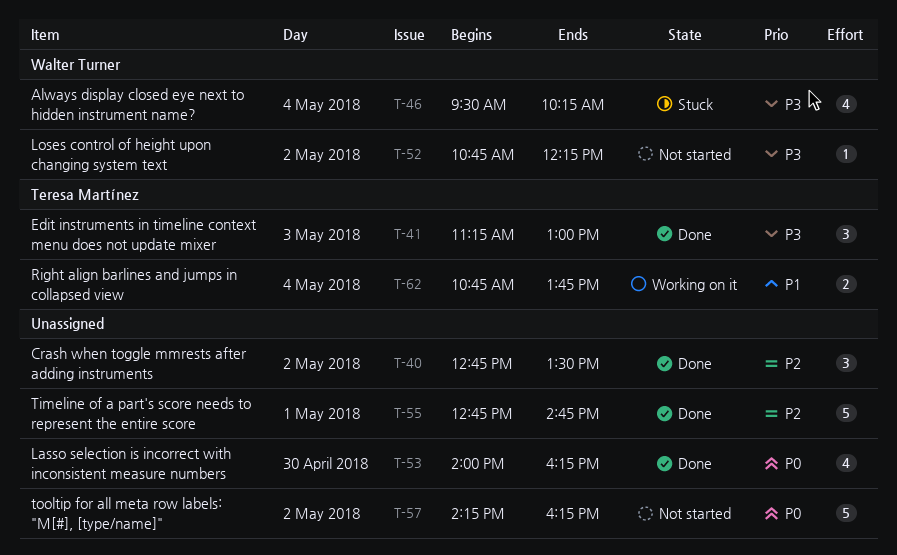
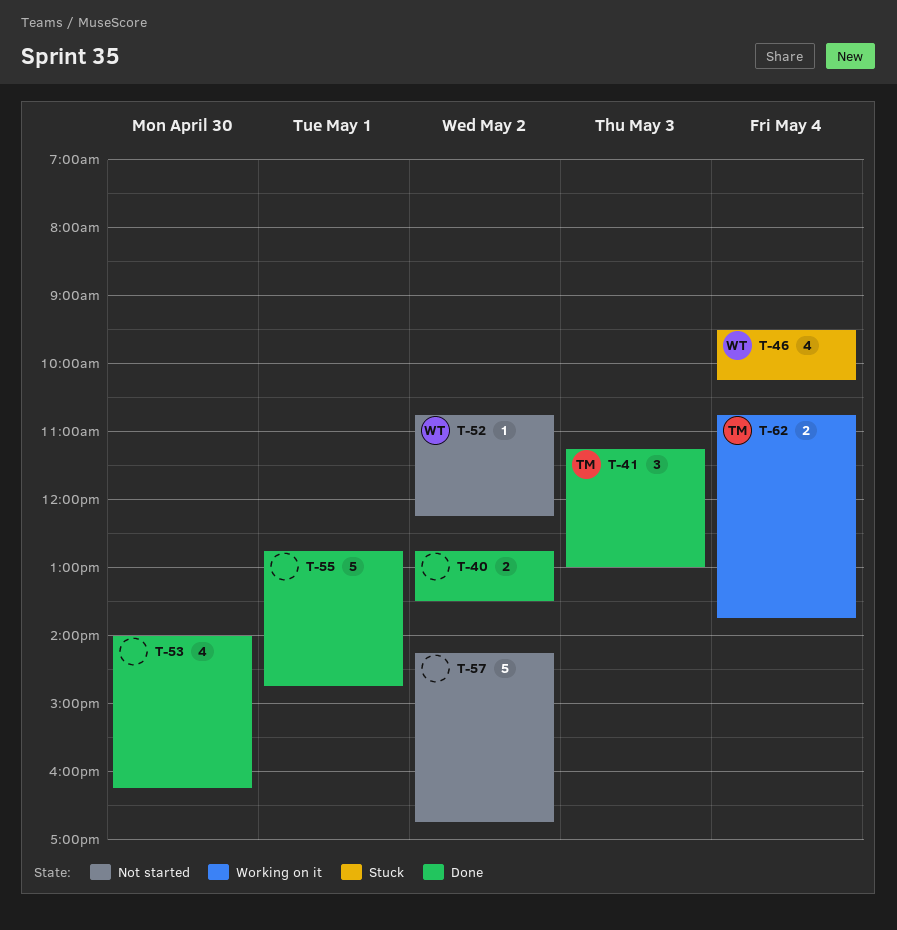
T-40, estimate: 3 -> 2
T-57, ends: 16:15 -> 16:45

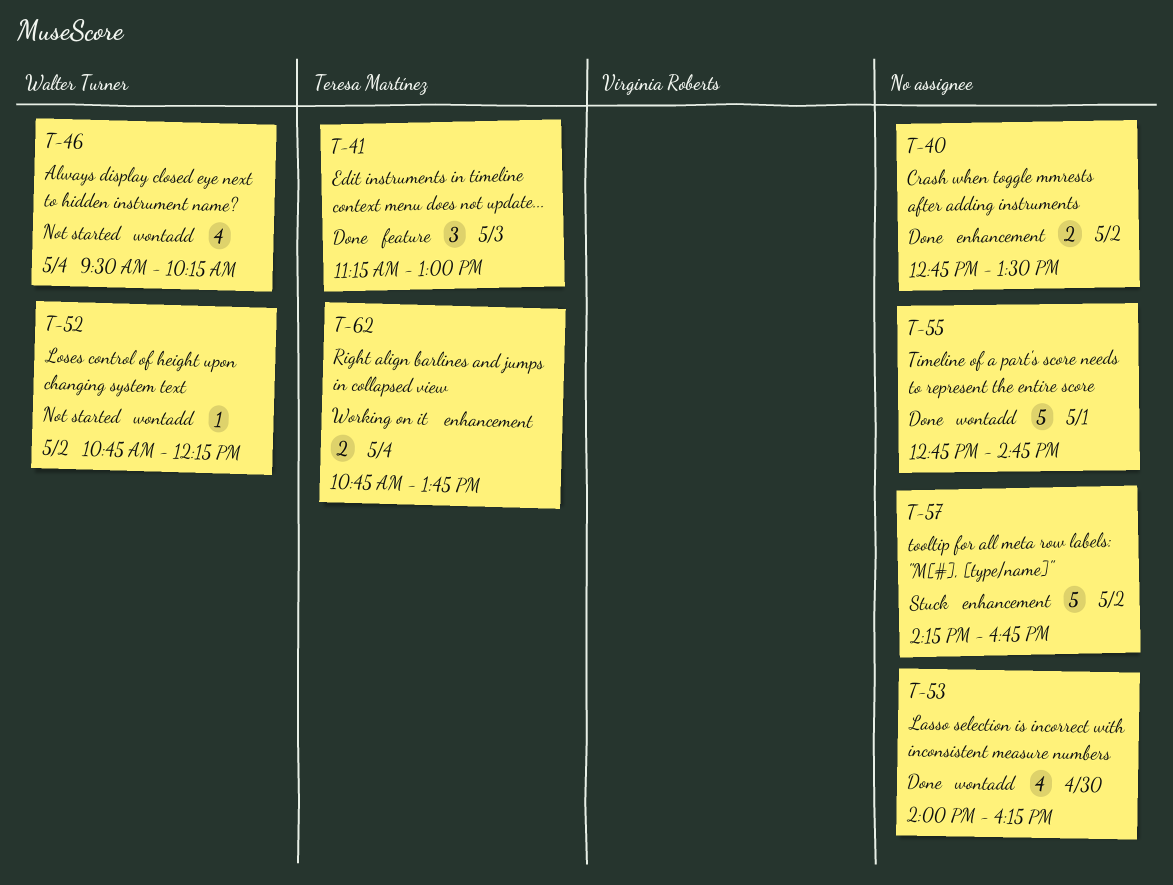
T-46, status: Stuck -> Not started
T-57, status: Not started -> Stuck

